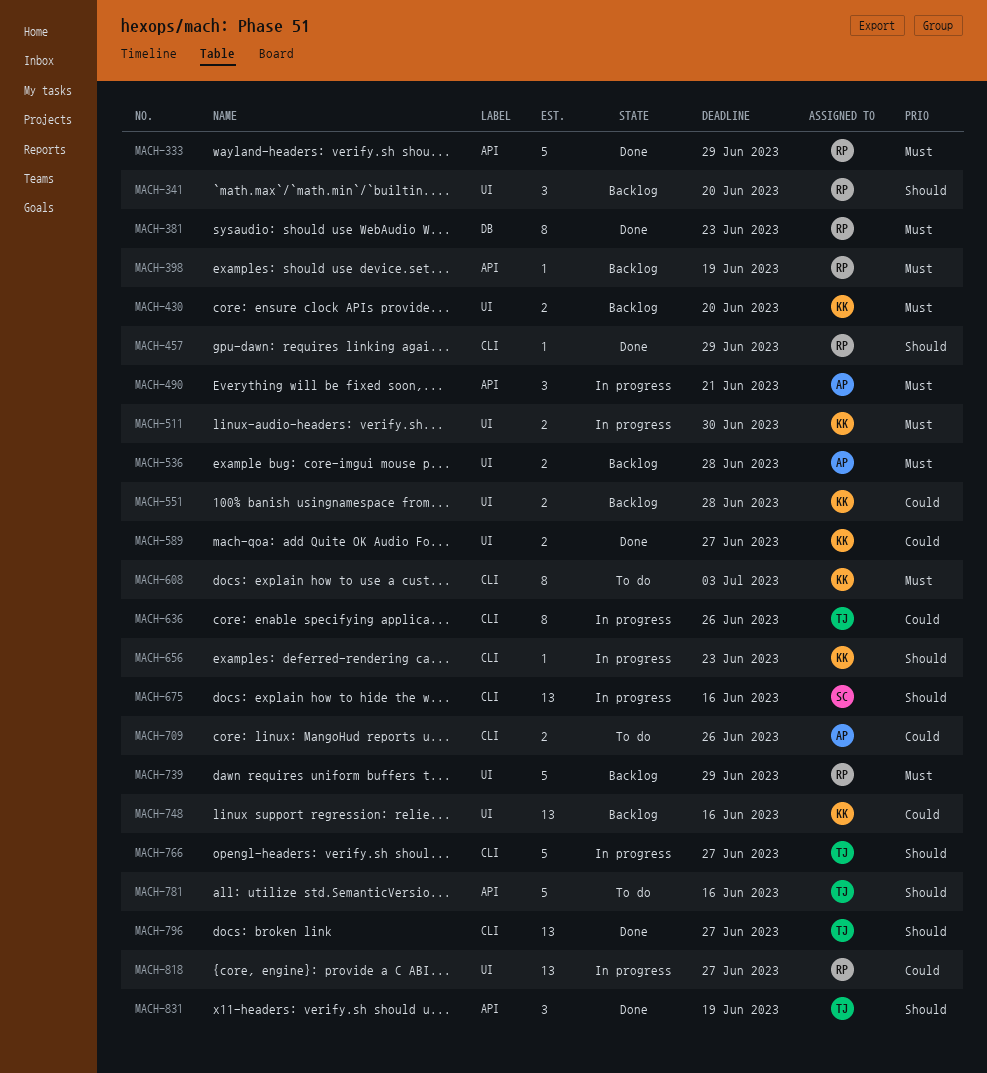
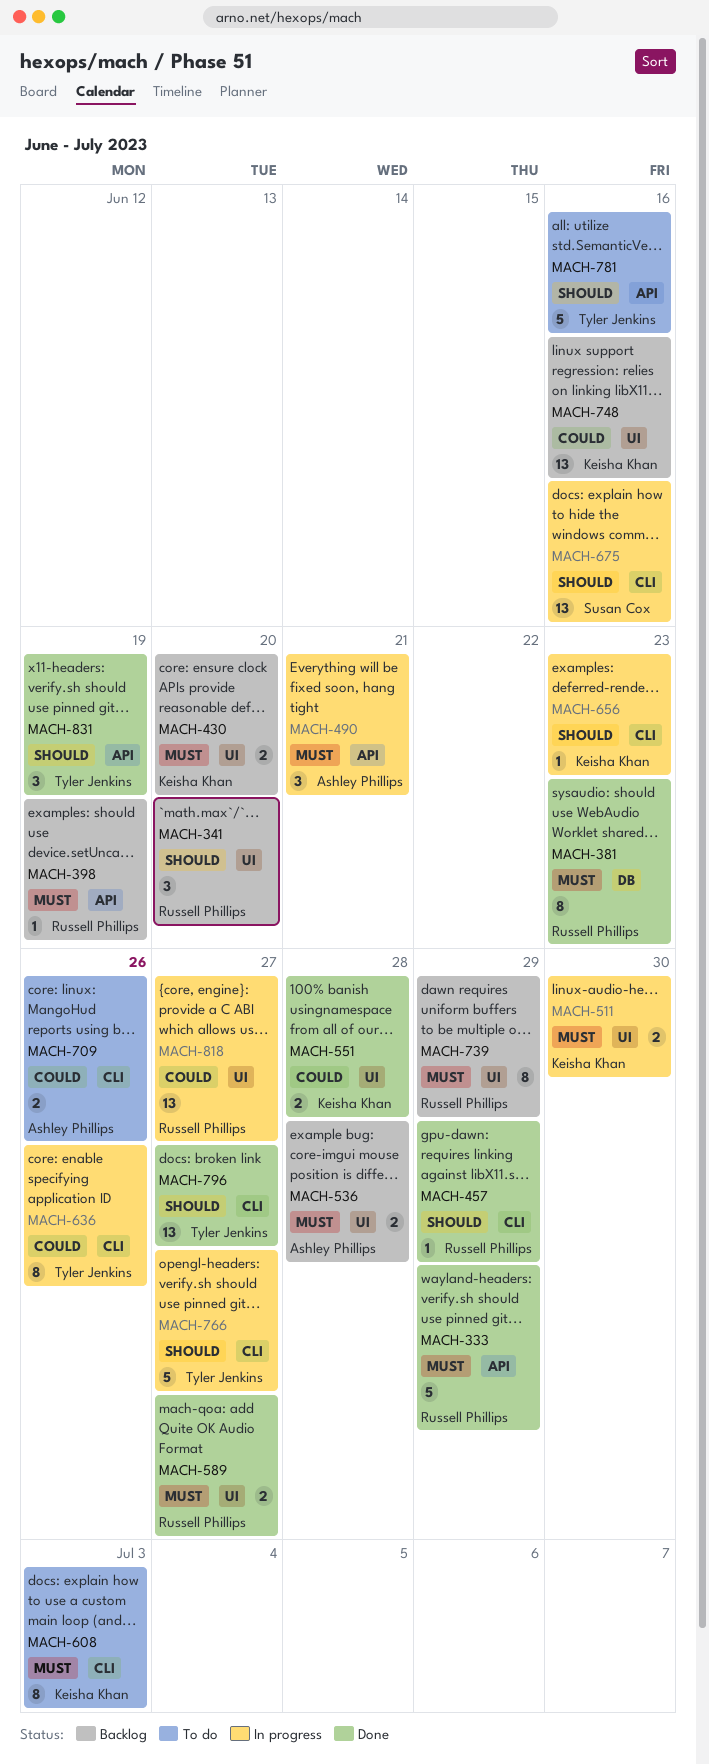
MACH-551, status: Backlog -> Done
MACH-589, owner: Keisha Khan -> Russell Phillips
MACH-589, priority: Could -> Must
MACH-739, estimate: 5 -> 8

